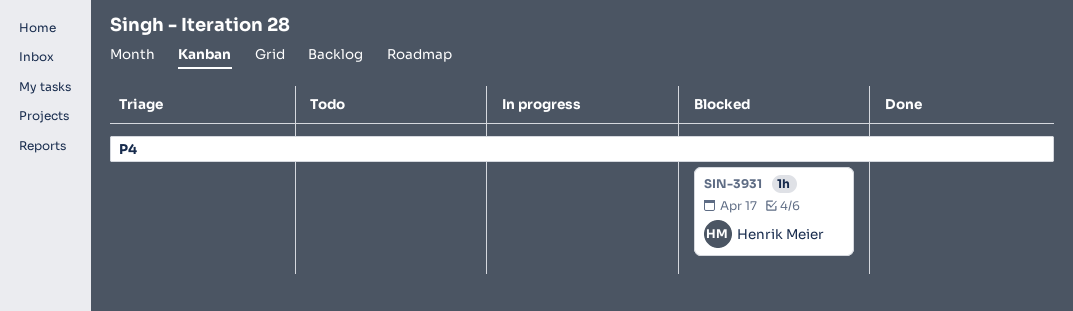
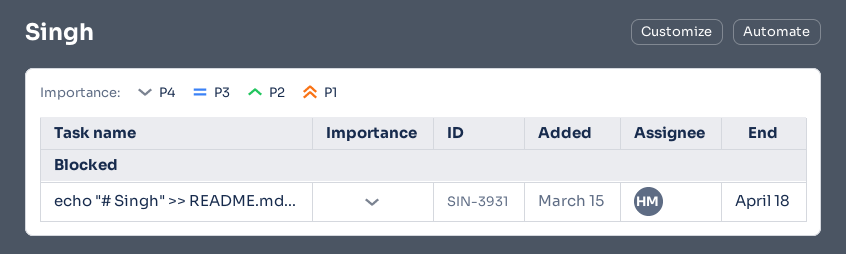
SIN-3931, due: Apr 17 -> Apr 18

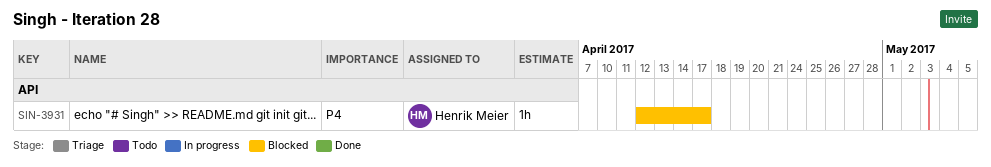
SIN-3931, due: Apr 18 -> Apr 17

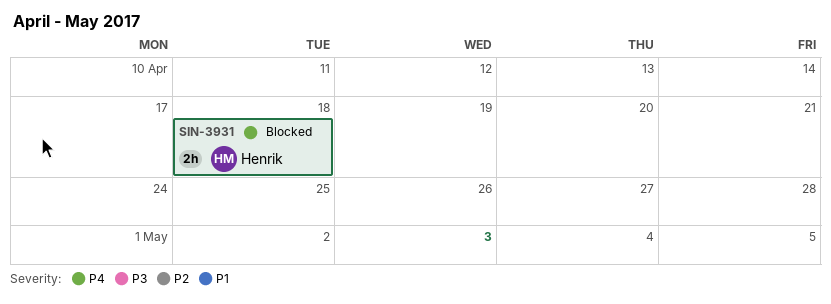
SIN-3931, estimate: 1h -> 2h
SIN-3931, due: Apr 17 -> Apr 18

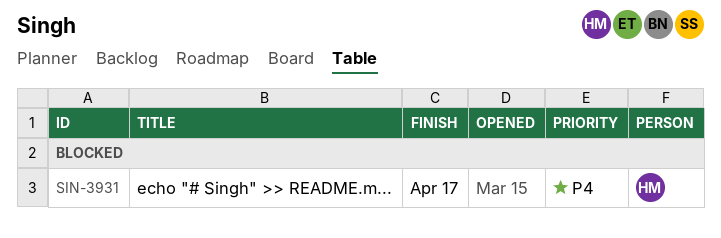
SIN-3931, due: Apr 18 -> Apr 17

